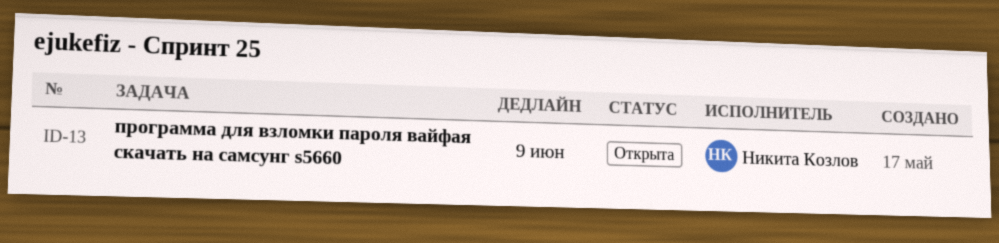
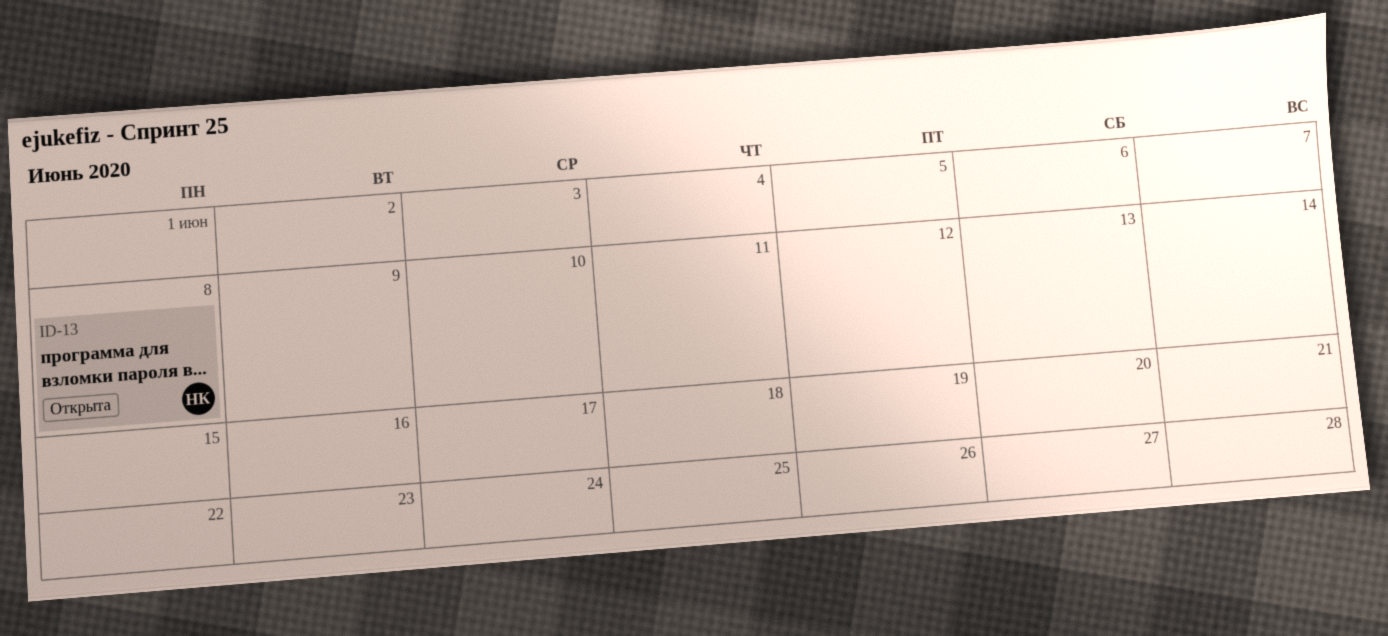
ID-13, due: Jun 9 -> Jun 8

